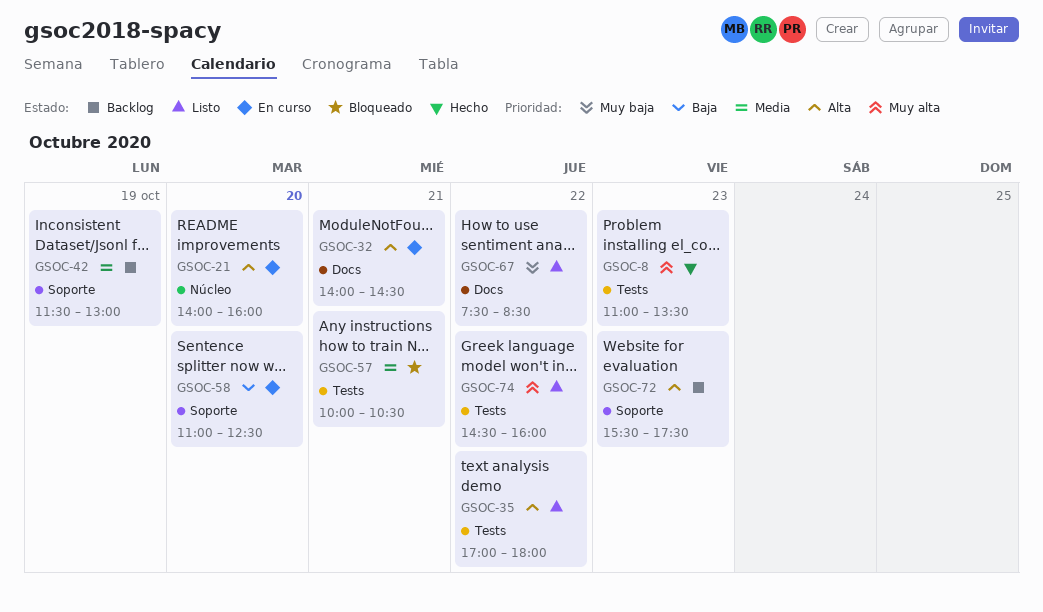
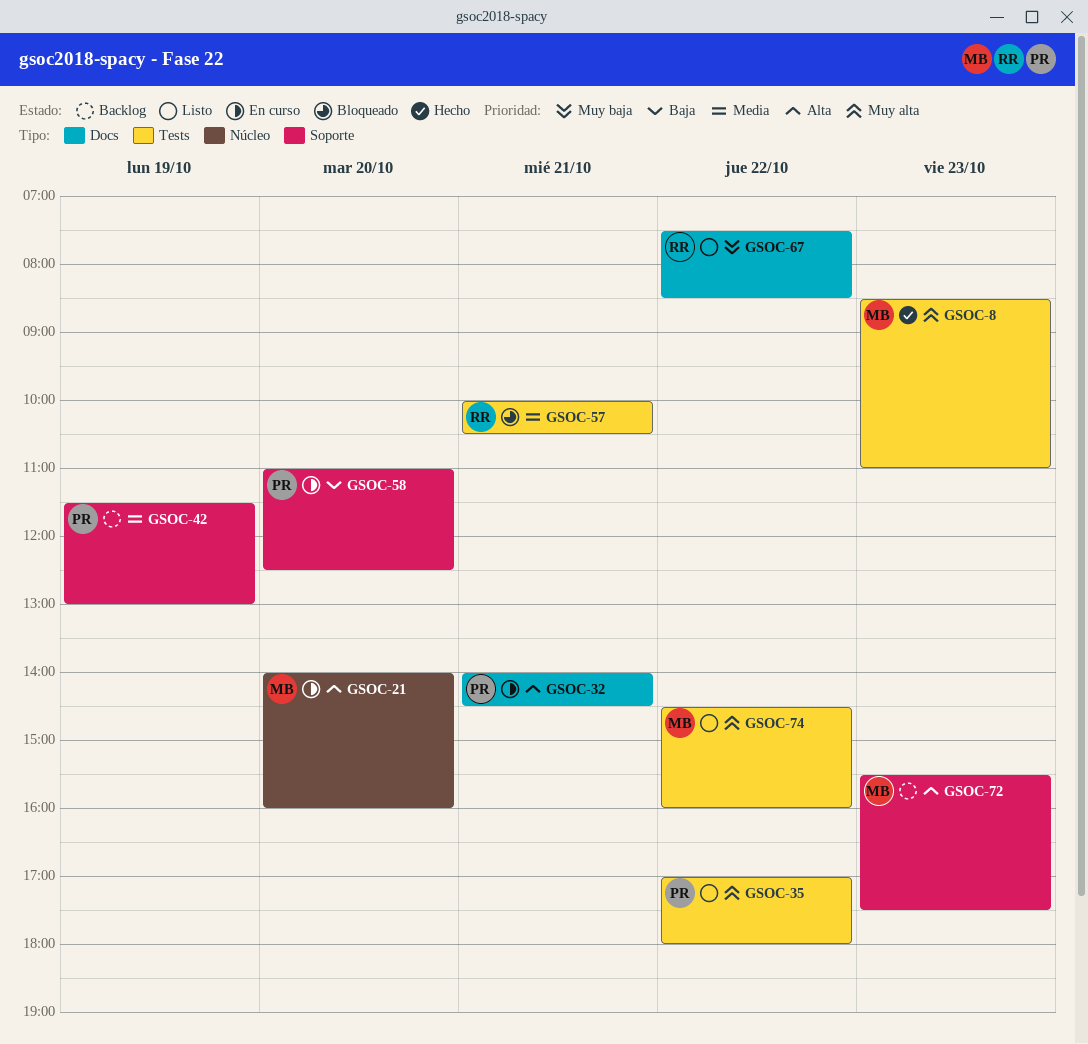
GSOC-8, begins: 11:00 -> 08:30
GSOC-8, ends: 13:30 -> 11:00
GSOC-35, priority: Alta -> Muy alta

